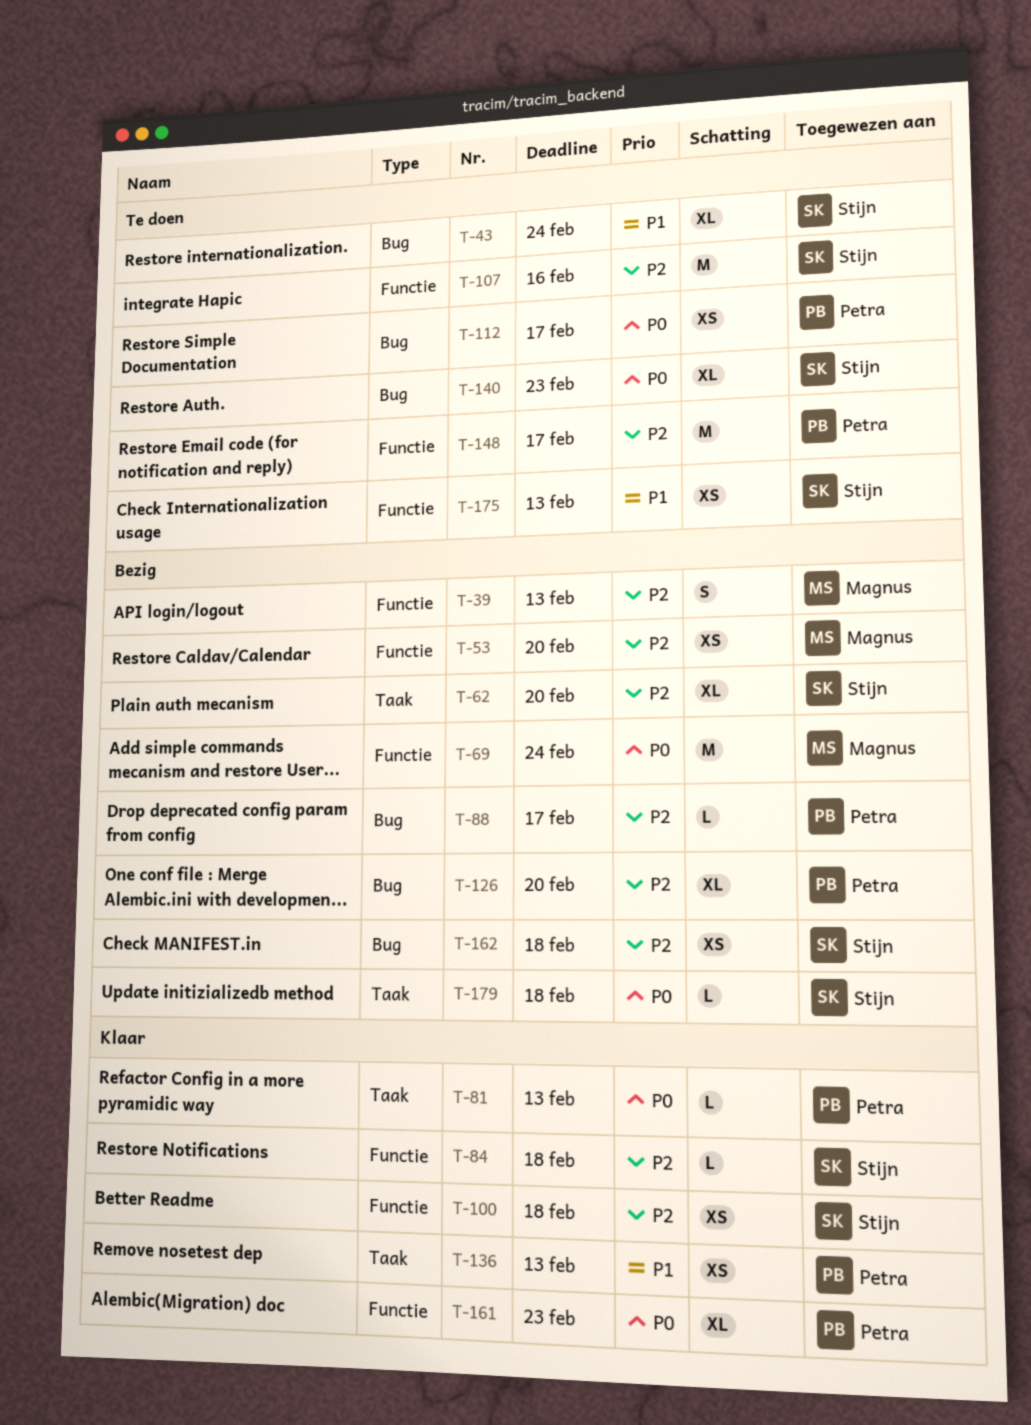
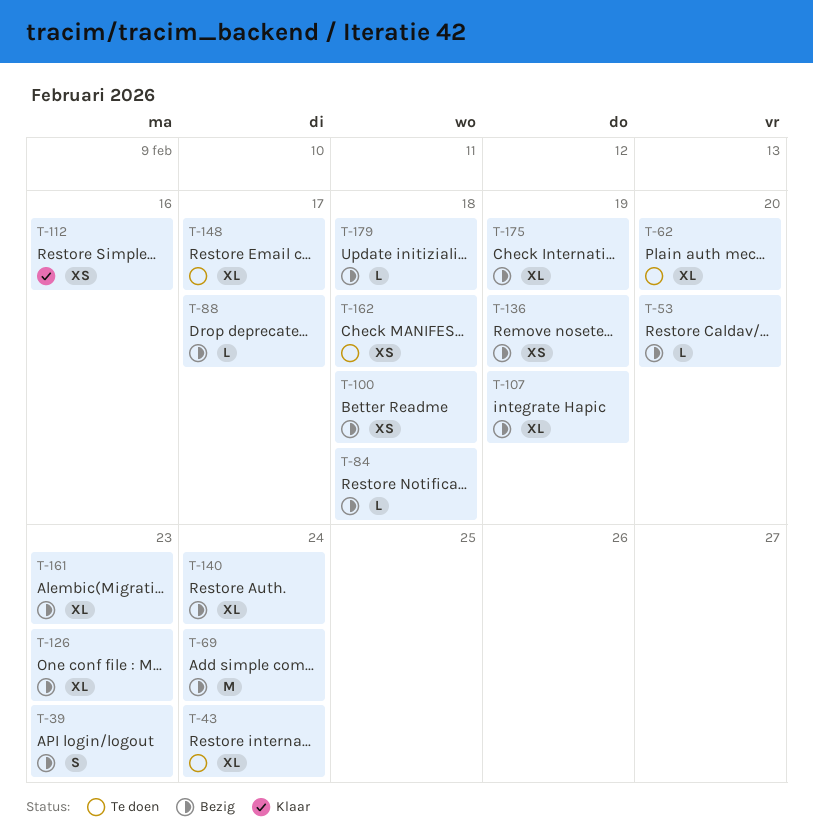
T-39, due: Feb 13 -> Feb 23
T-53, estimate: XS -> L
T-62, status: Bezig -> Te doen
T-81: present -> none
T-84, status: Klaar -> Bezig
T-100, status: Klaar -> Bezig
T-107, status: Te doen -> Bezig
T-107, estimate: M -> XL
T-107, due: Feb 16 -> Feb 19
T-112, status: Te doen -> Klaar
T-112, due: Feb 17 -> Feb 16
T-126, due: Feb 20 -> Feb 23
T-136, status: Klaar -> Bezig
T-136, due: Feb 13 -> Feb 19
T-140, status: Te doen -> Bezig
T-140, due: Feb 23 -> Feb 24
T-148, estimate: M -> XL
T-161, status: Klaar -> Bezig
T-162, status: Bezig -> Te doen
T-175, status: Te doen -> Bezig
T-175, estimate: XS -> XL
T-175, due: Feb 13 -> Feb 19

